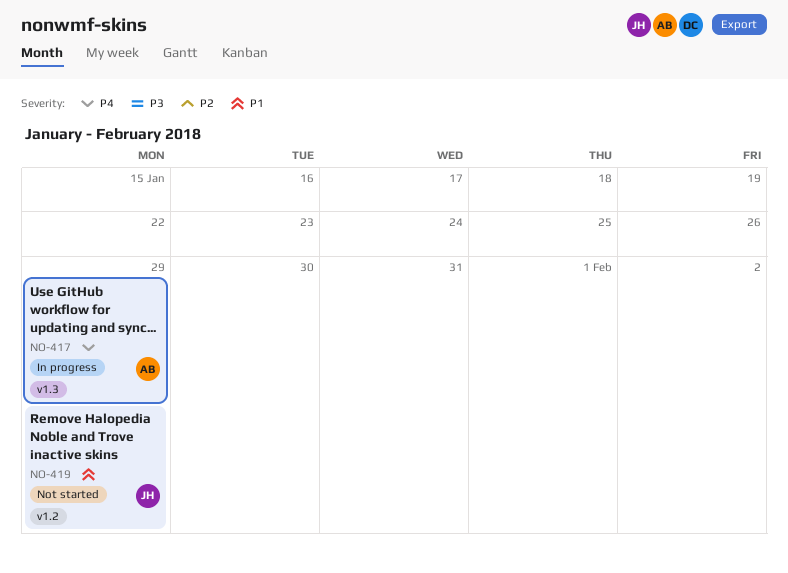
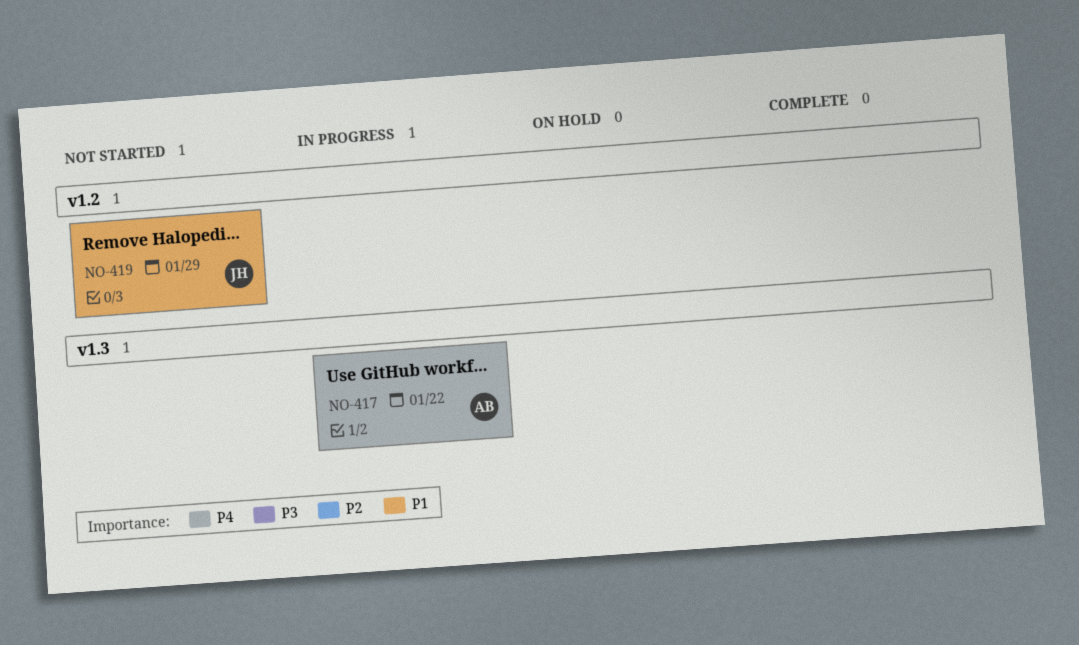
NO-417, due: Jan 29 -> Jan 22

